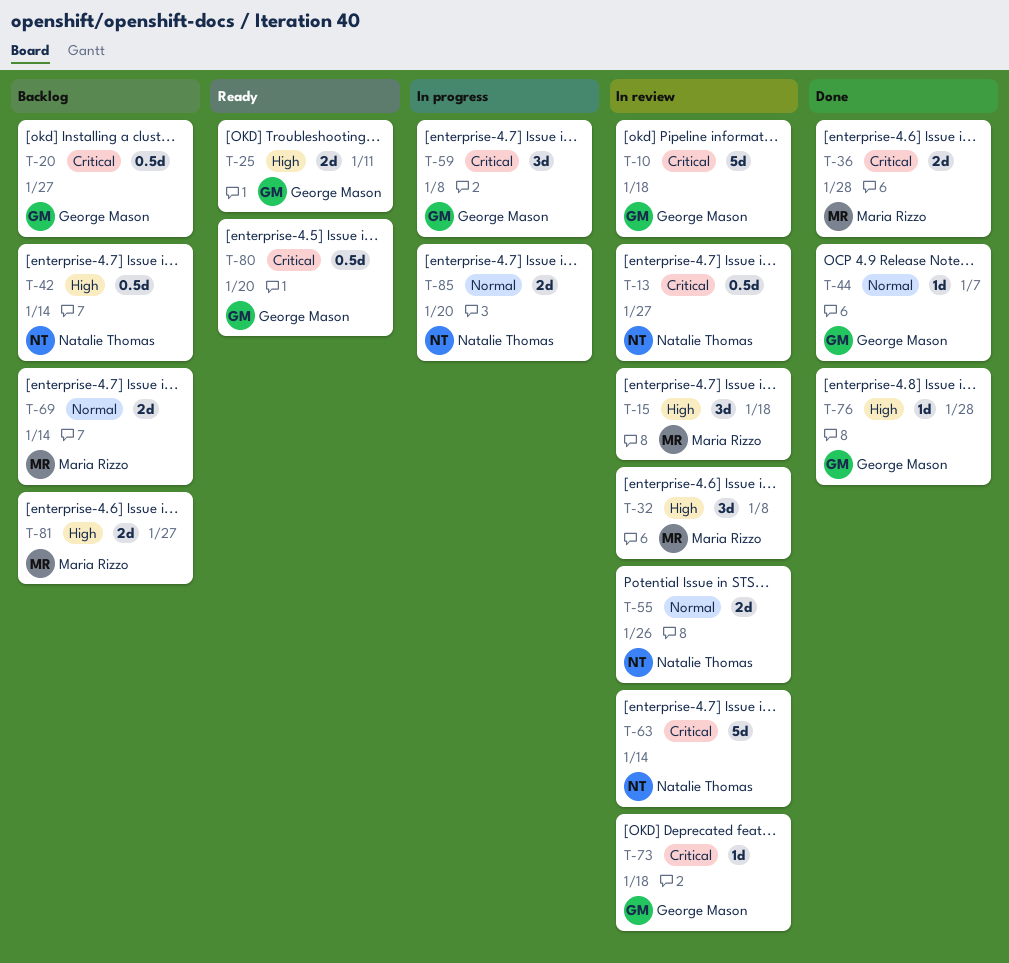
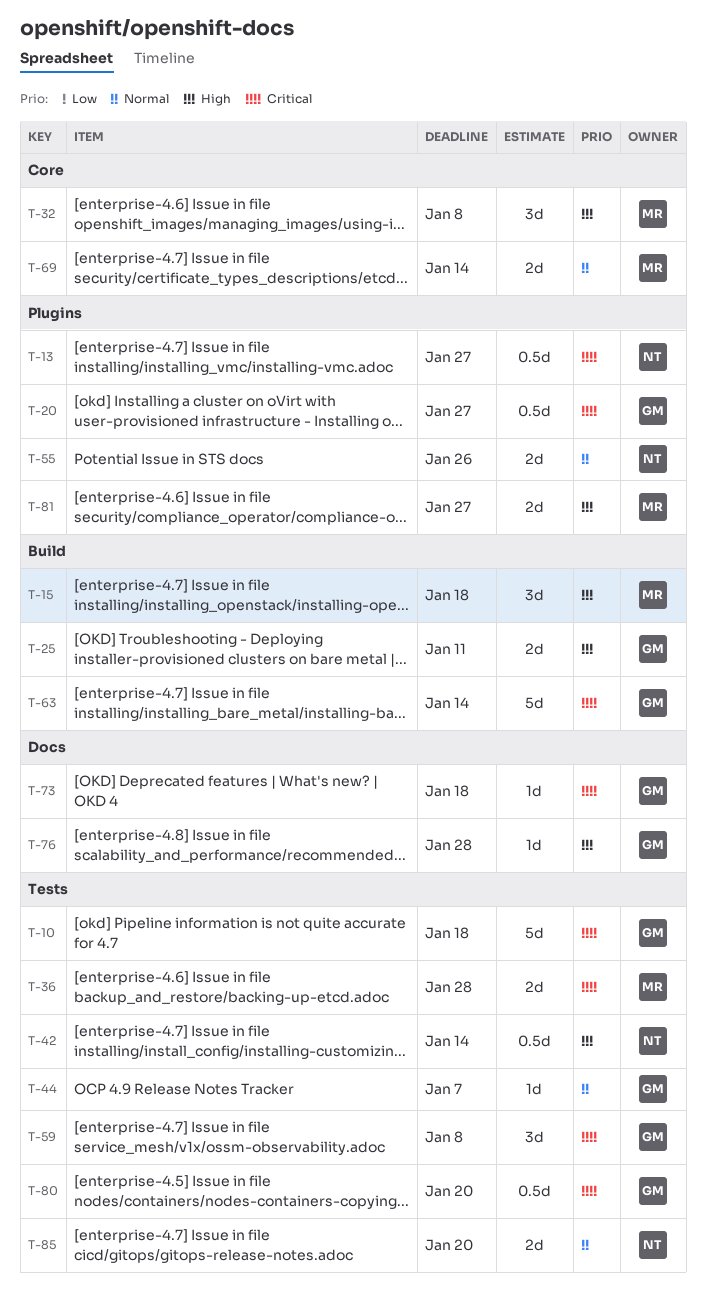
T-63, owner: Natalie Thomas -> George Mason

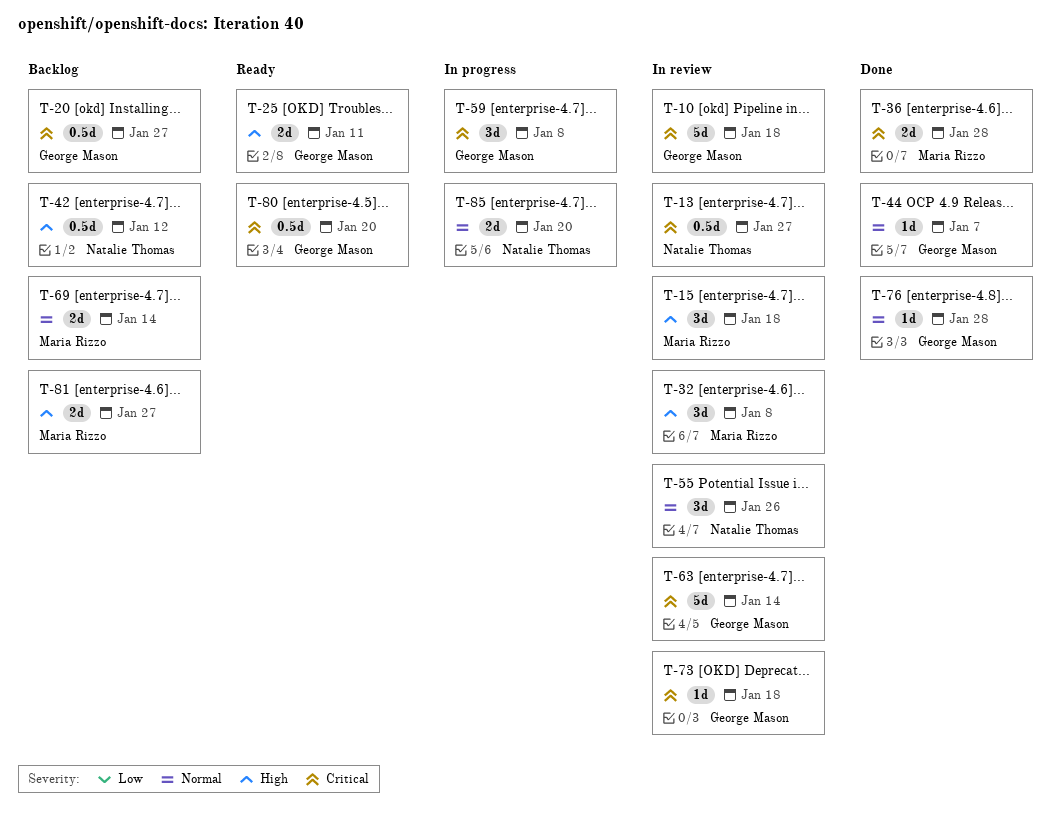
T-42, due: Jan 14 -> Jan 12
T-55, estimate: 2d -> 3d
T-76, priority: High -> Normal

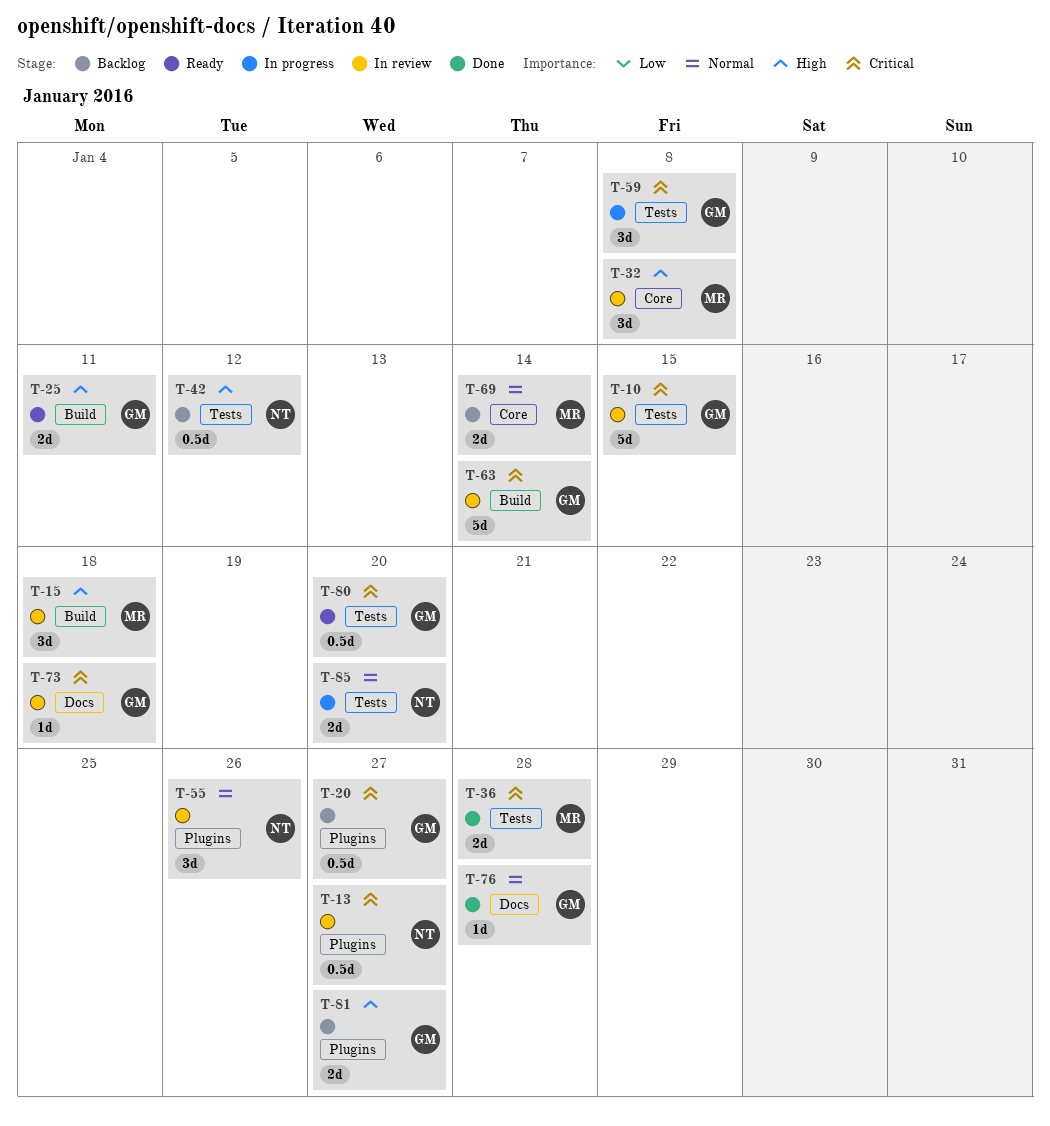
T-10, due: Jan 18 -> Jan 15
T-44: present -> none
T-81, owner: Maria Rizzo -> George Mason

